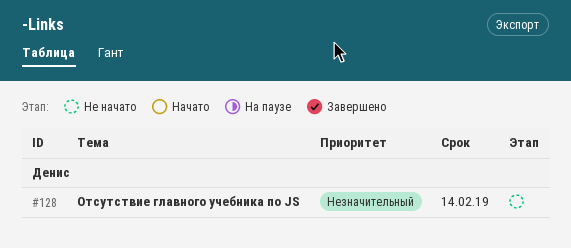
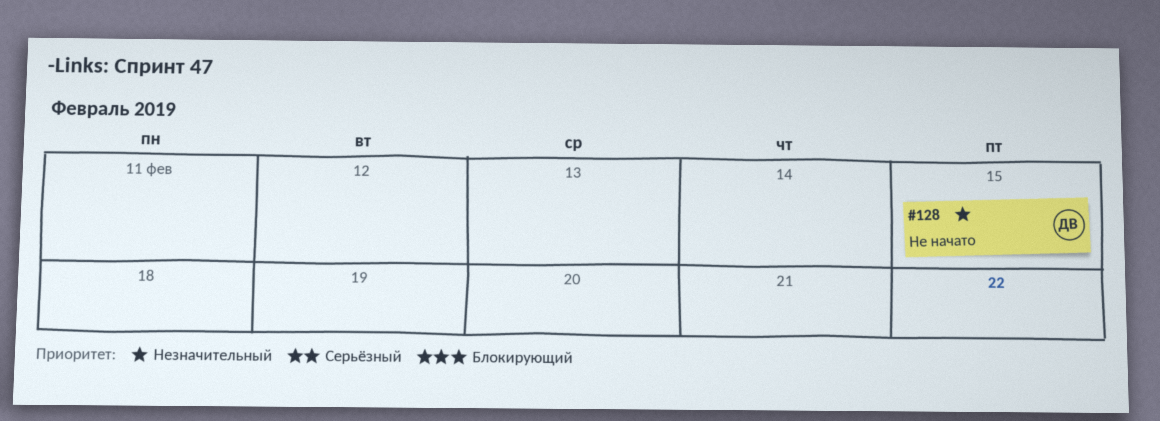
#128, due: Feb 14 -> Feb 15

